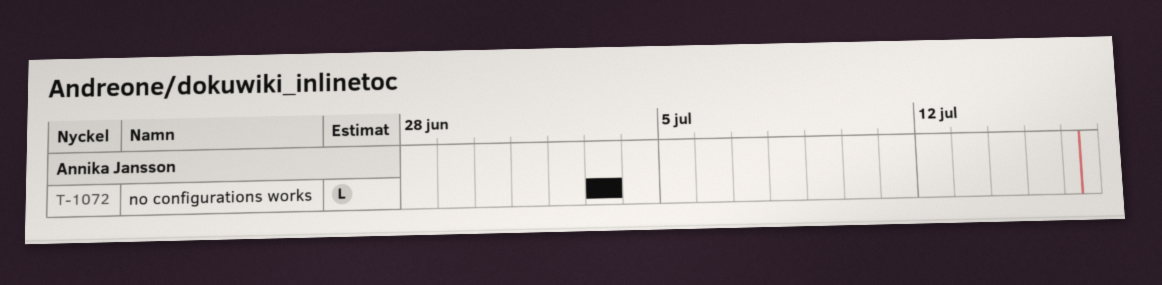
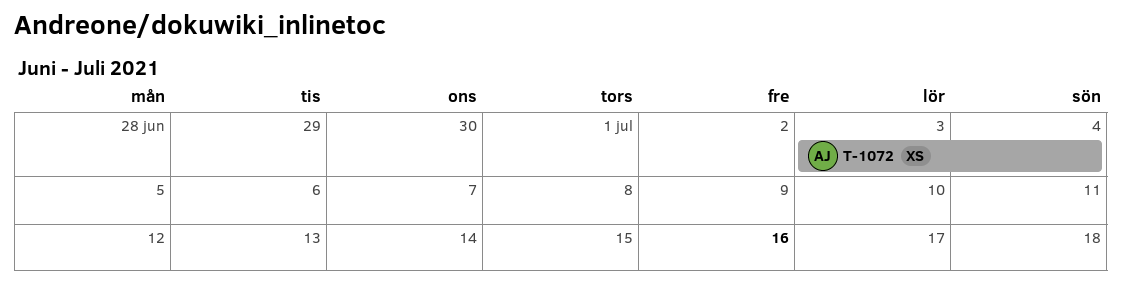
T-1072, estimate: L -> XS
T-1072, due: Jul 3 -> Jul 4

